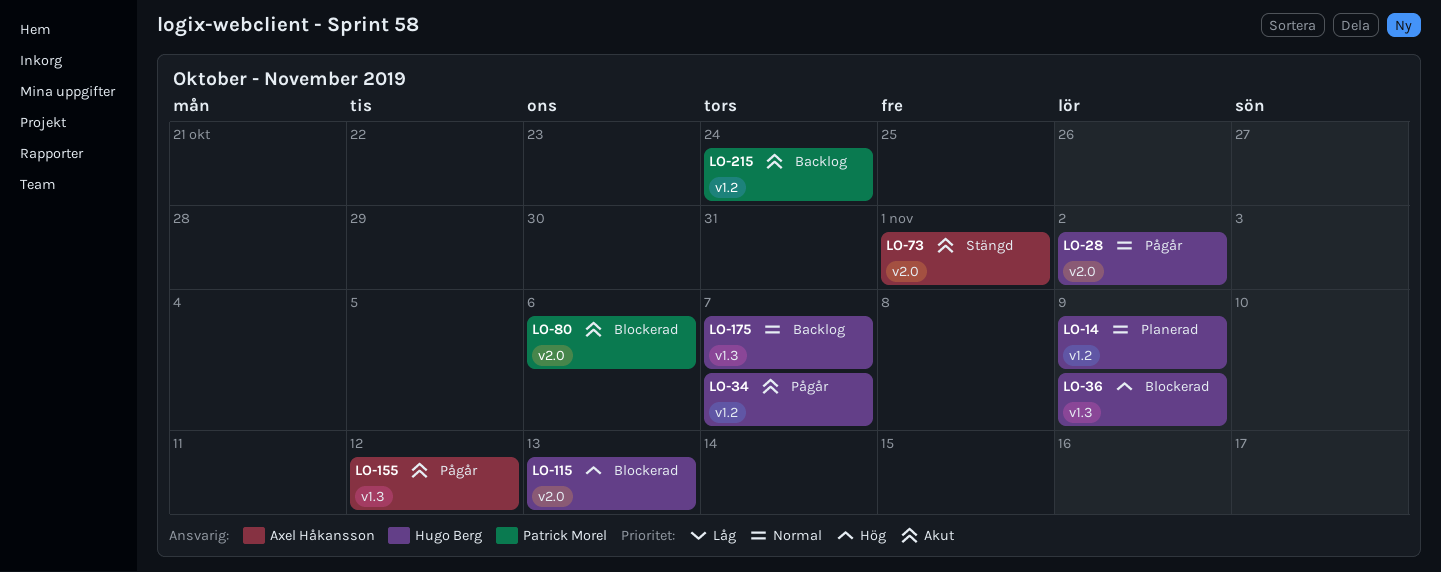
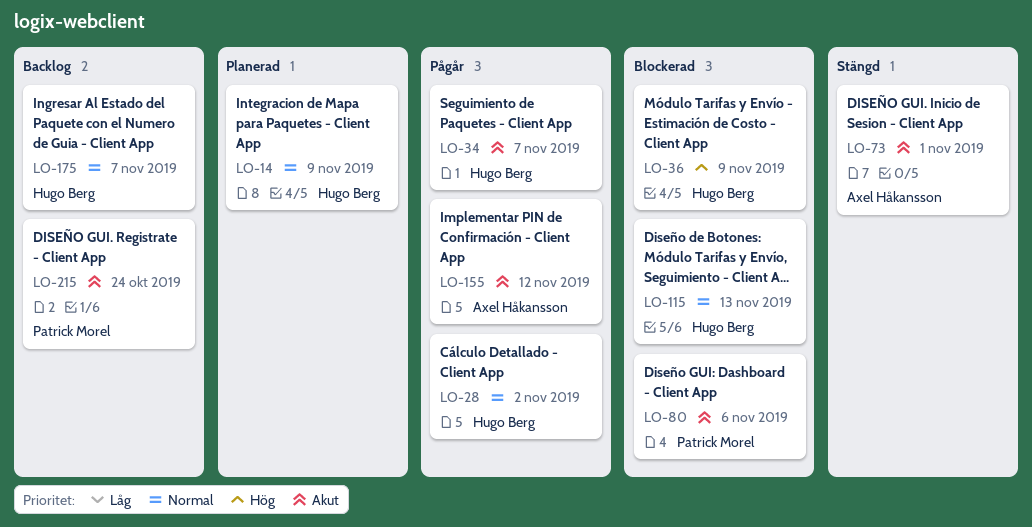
LO-115, priority: Hög -> Normal

